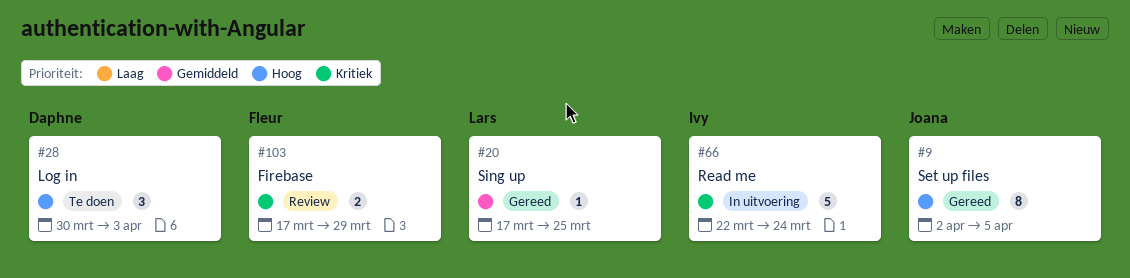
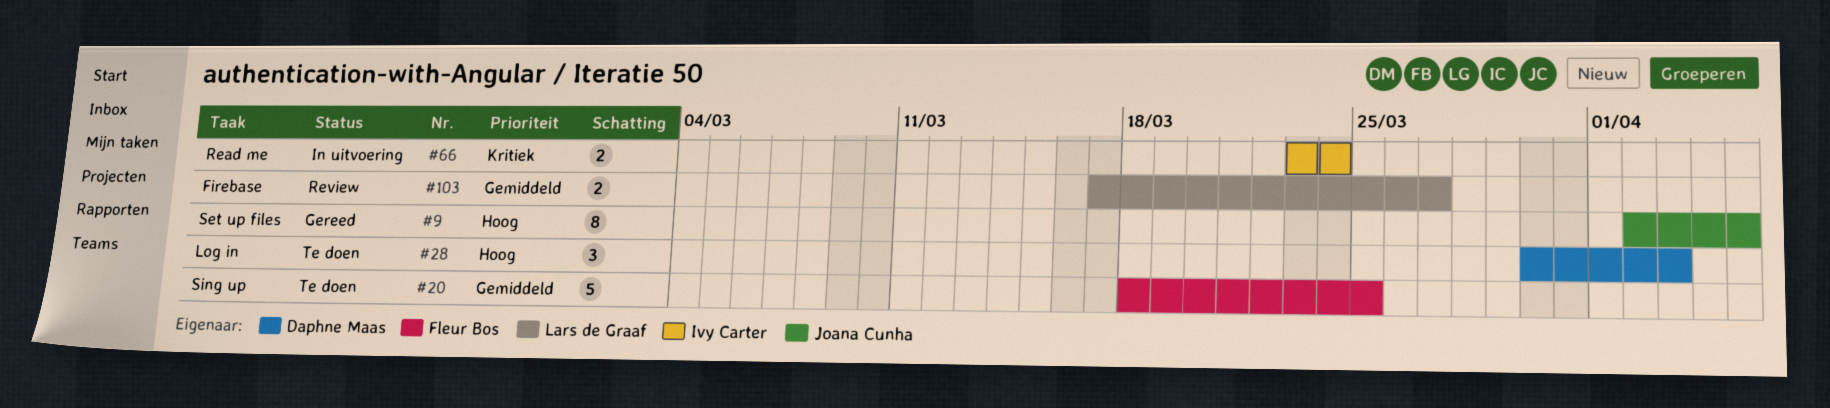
#20, status: Gereed -> Te doen
#20, owner: Lars de Graaf -> Fleur Bos
#20, estimate: 1 -> 5
#20, start: Mar 17 -> Mar 18
#66, estimate: 5 -> 2
#66, start: Mar 22 -> Mar 23
#103, owner: Fleur Bos -> Lars de Graaf
#103, priority: Kritiek -> Gemiddeld
#103, due: Mar 29 -> Mar 27

